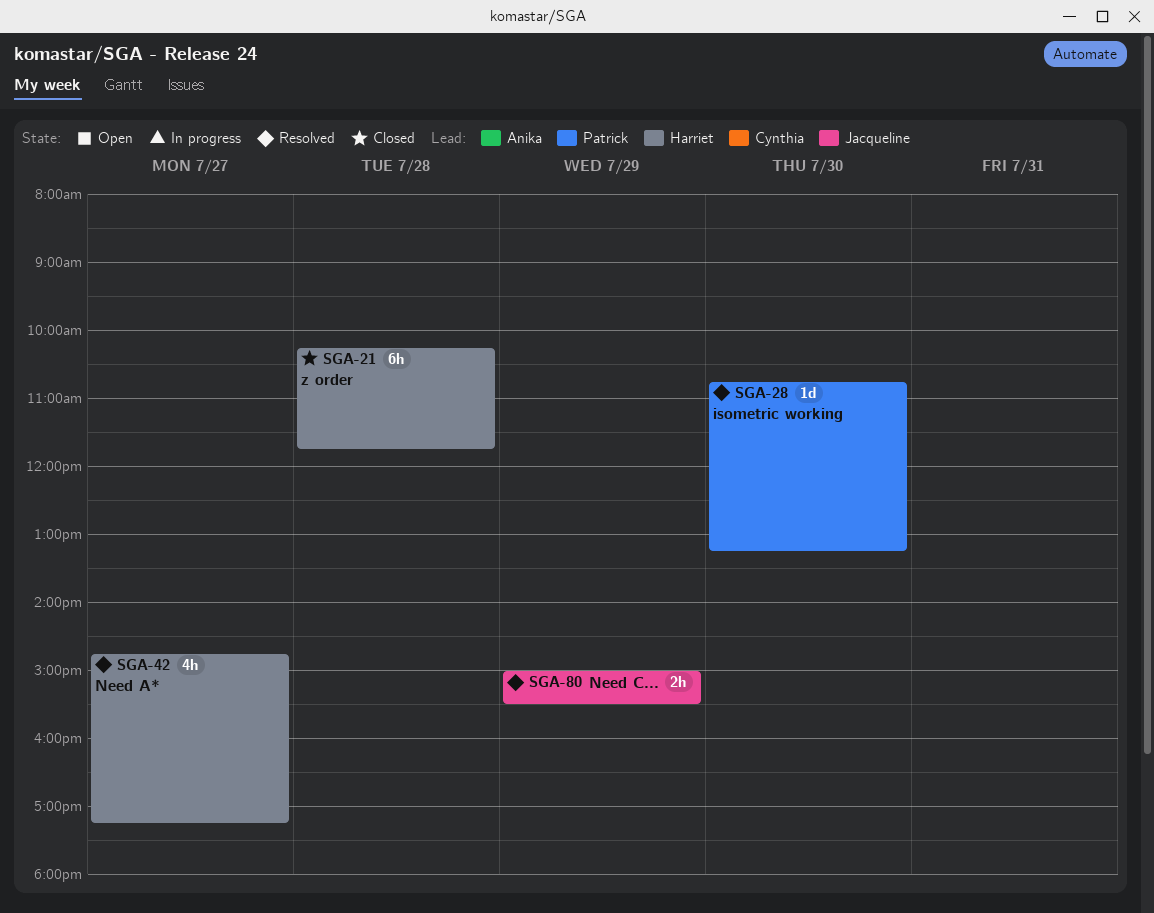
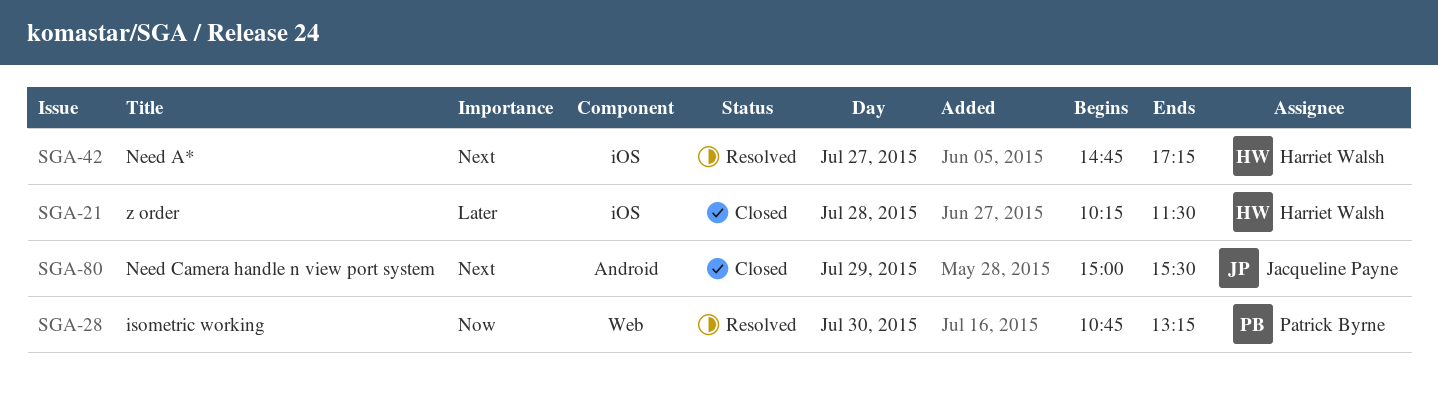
SGA-21, ends: 11:45 -> 11:30
SGA-80, status: Resolved -> Closed

